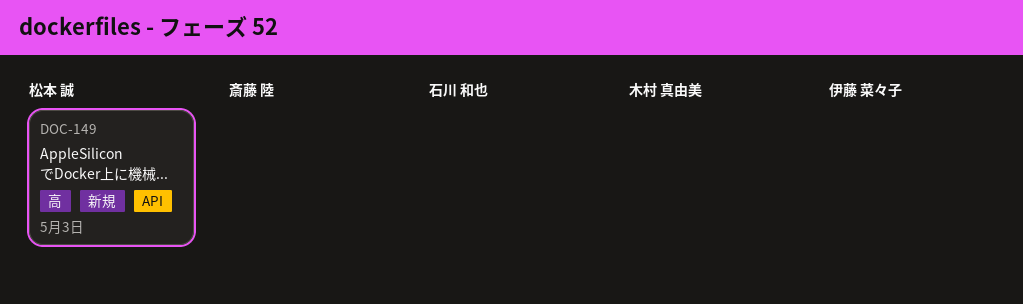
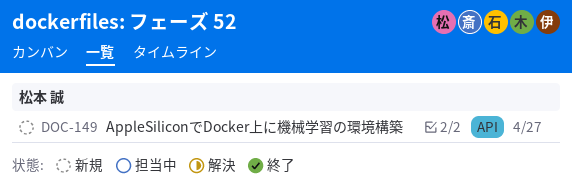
DOC-149, due: May 3 -> Apr 27

